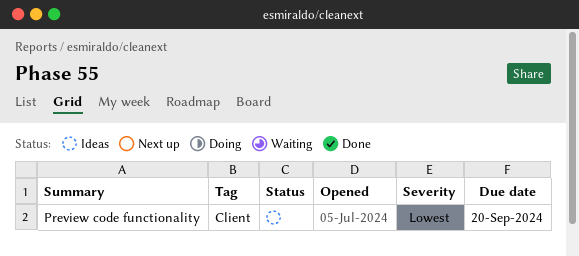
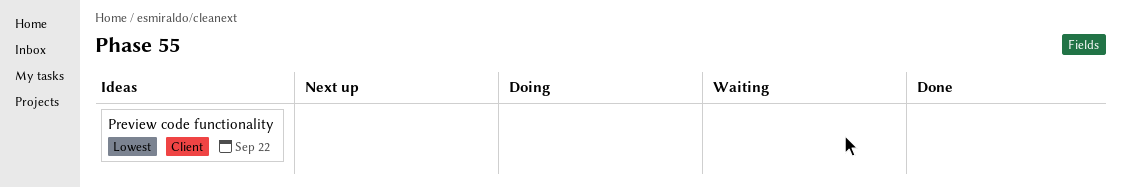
Preview code functionality, due: Sep 20 -> Sep 22

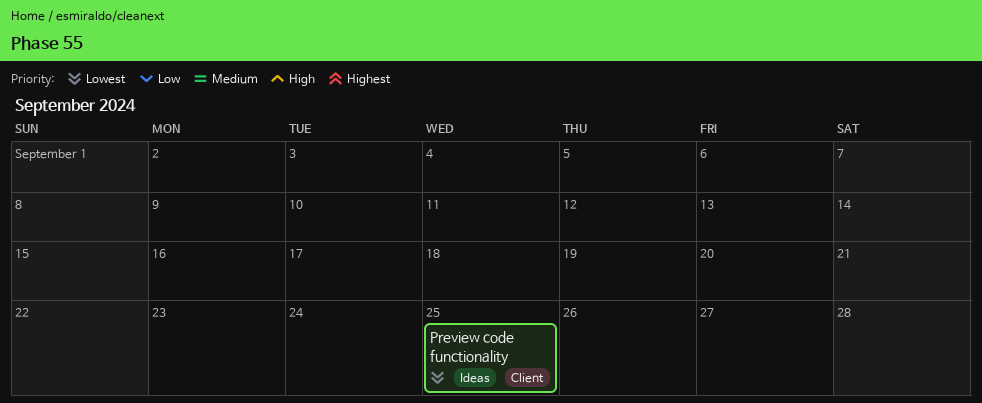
Preview code functionality, due: Sep 22 -> Sep 25

